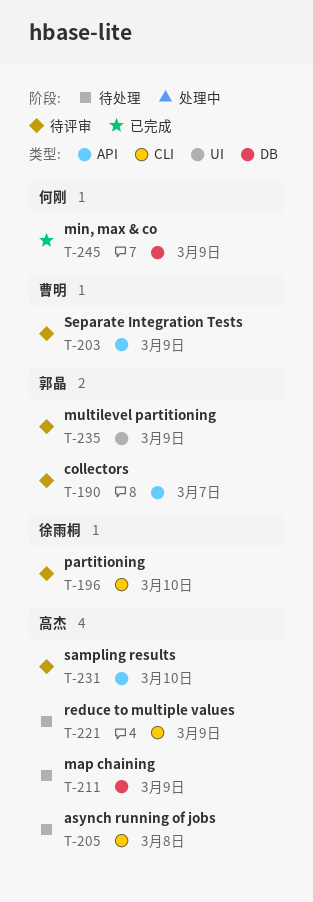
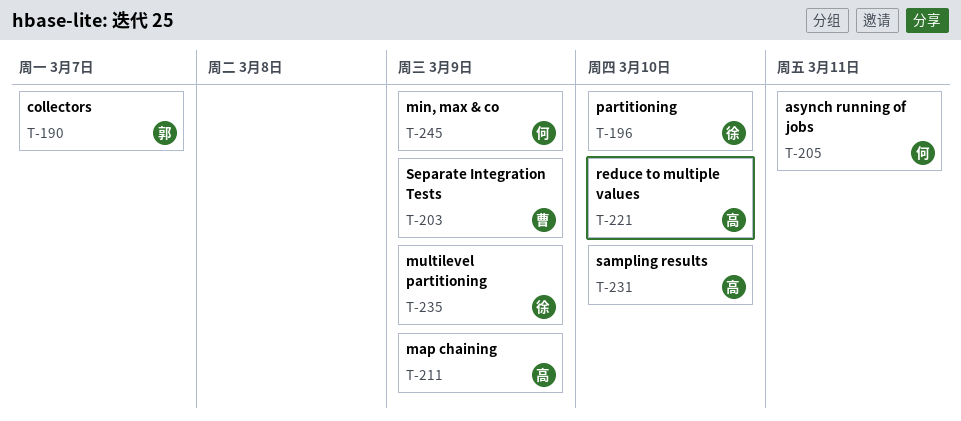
T-205, owner: 高杰 -> 何刚
T-205, due: Mar 8 -> Mar 11
T-221, due: Mar 9 -> Mar 10
T-235, owner: 郭晶 -> 徐雨桐

